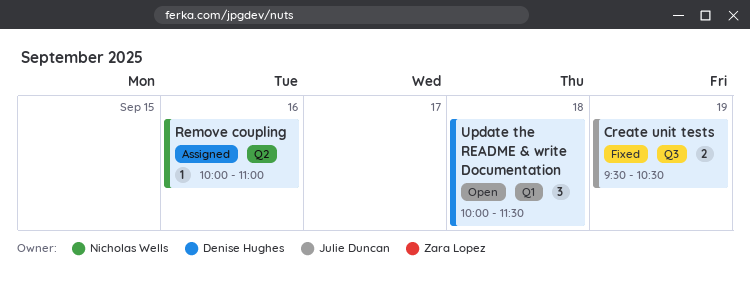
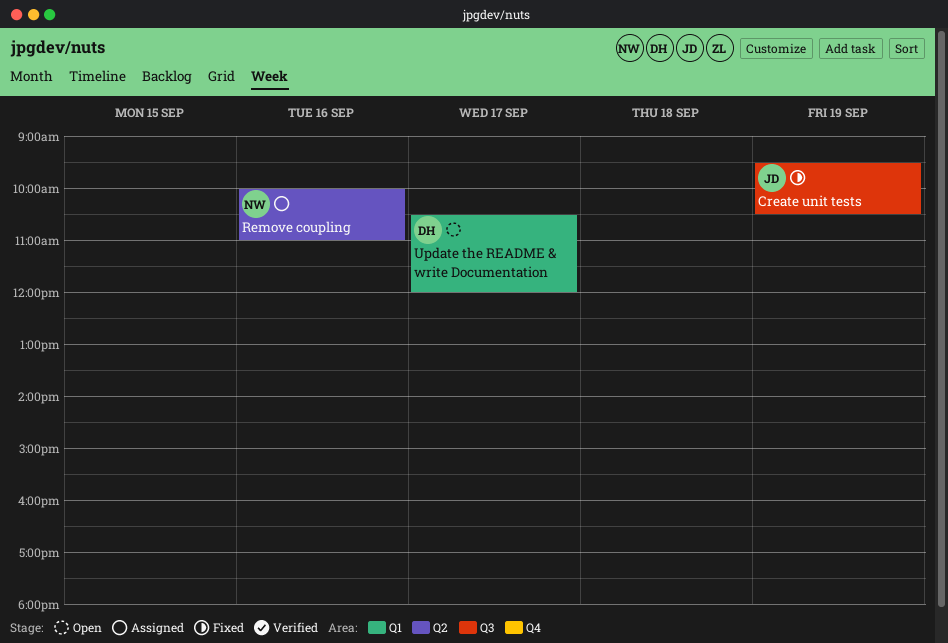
Update the README & write Documentation, day: Sep 18 -> Sep 17
Update the README & write Documentation, begins: 10:00 -> 10:30
Update the README & write Documentation, ends: 11:30 -> 12:00

